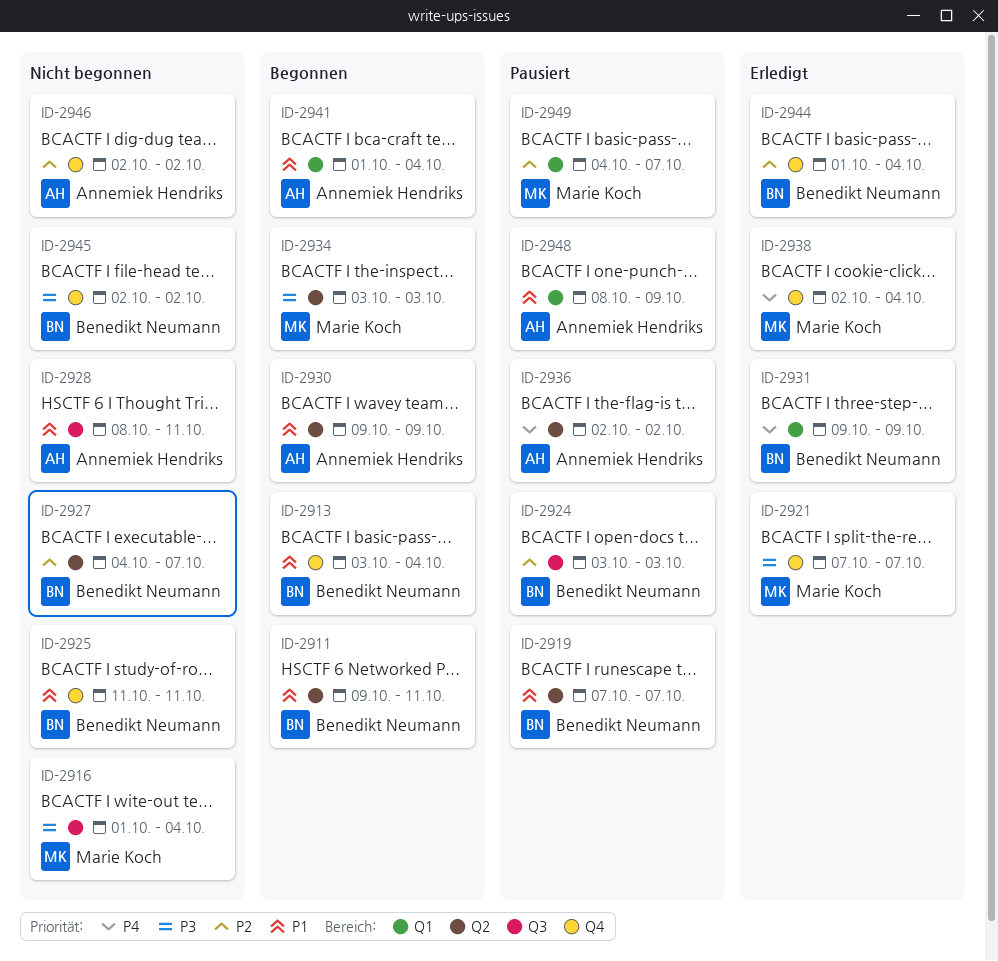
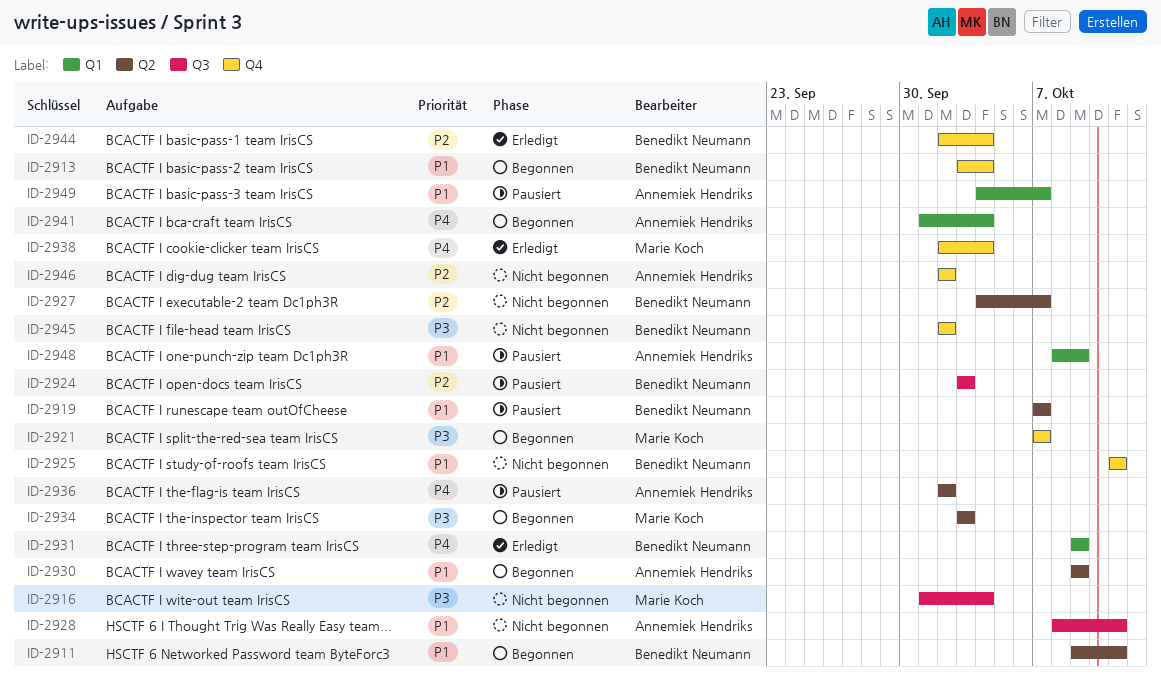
ID-2921, status: Erledigt -> Begonnen
ID-2941, priority: P1 -> P4
ID-2944, start: Oct 1 -> Oct 2
ID-2949, owner: Marie Koch -> Annemiek Hendriks
ID-2949, priority: P2 -> P1

